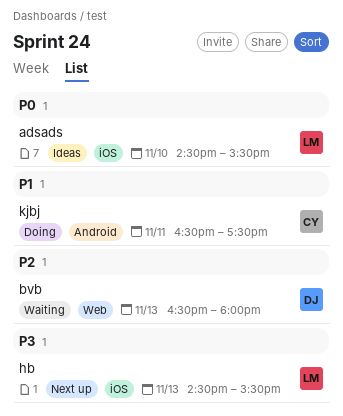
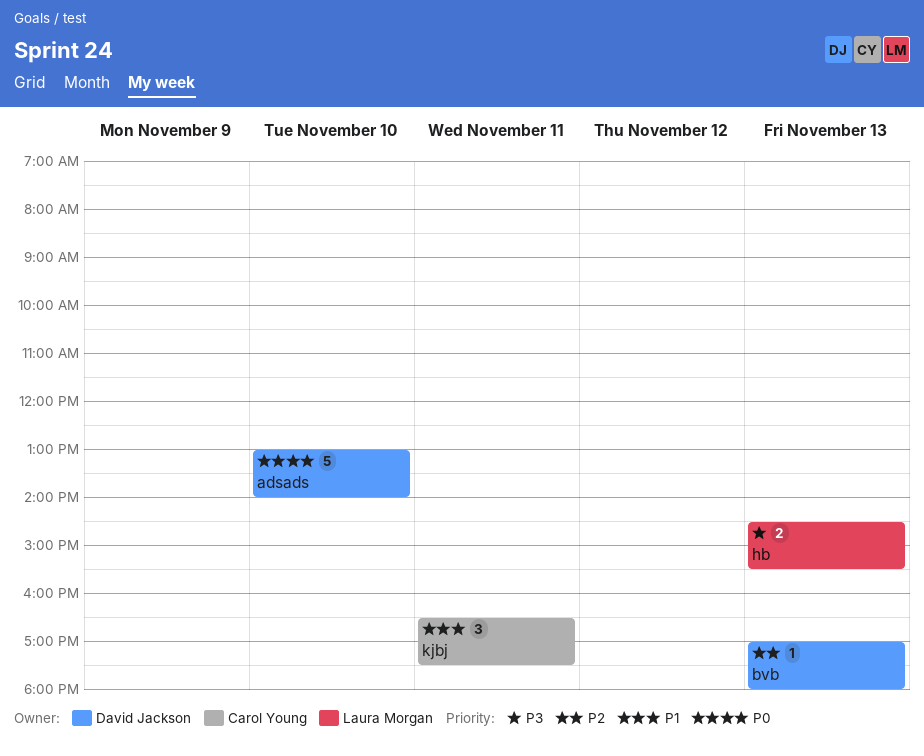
adsads, owner: Laura Morgan -> David Jackson
adsads, begins: 14:30 -> 13:00
adsads, ends: 15:30 -> 14:00
bvb, begins: 16:30 -> 17:00

